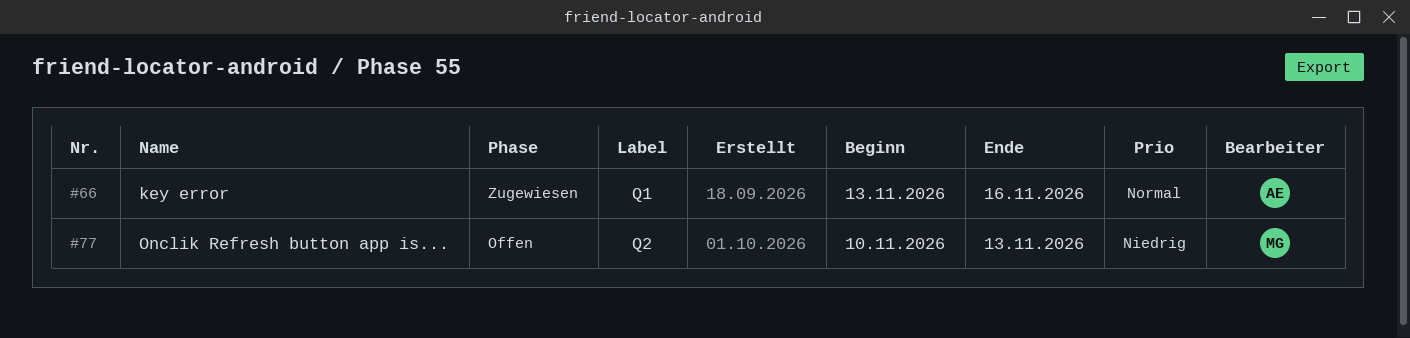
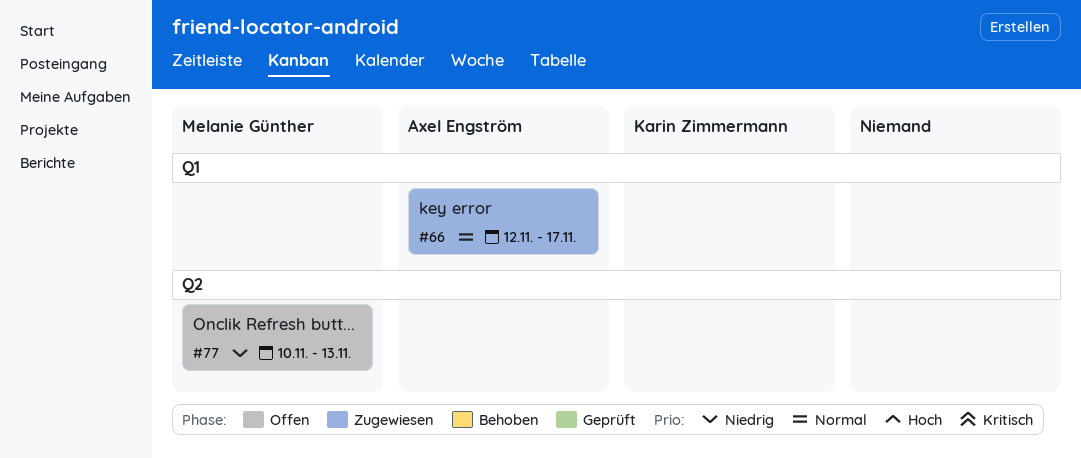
#66, start: Nov 13 -> Nov 12
#66, due: Nov 16 -> Nov 17

